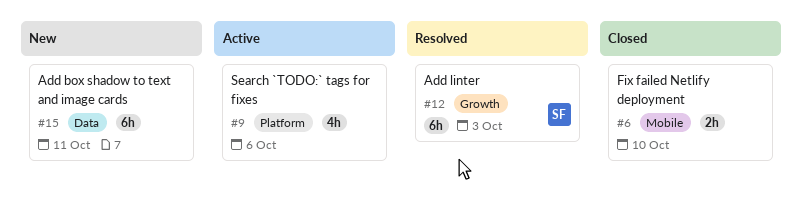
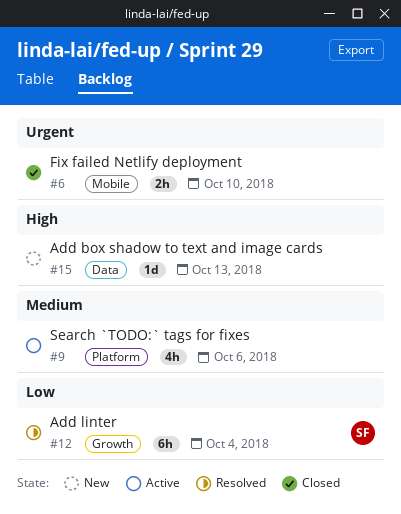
#12, due: Oct 3 -> Oct 4
#15, estimate: 6h -> 1d
#15, due: Oct 11 -> Oct 13

